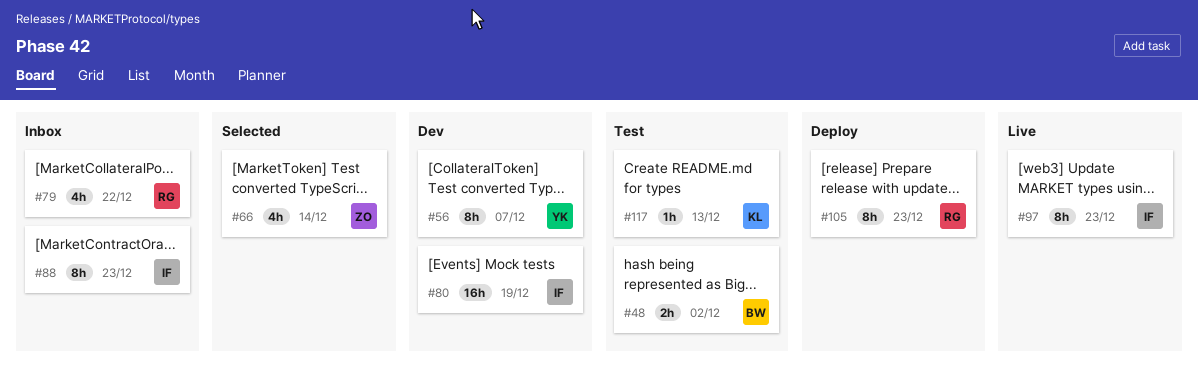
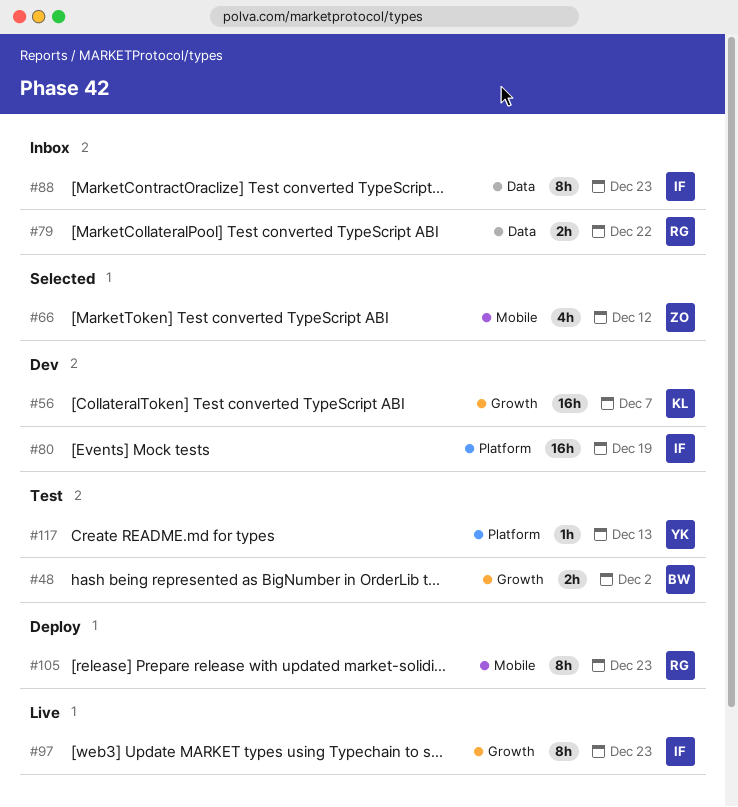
#56, owner: YK -> KL
#56, estimate: 8h -> 16h
#66, due: Dec 14 -> Dec 12
#79, estimate: 4h -> 2h
#117, owner: KL -> YK

